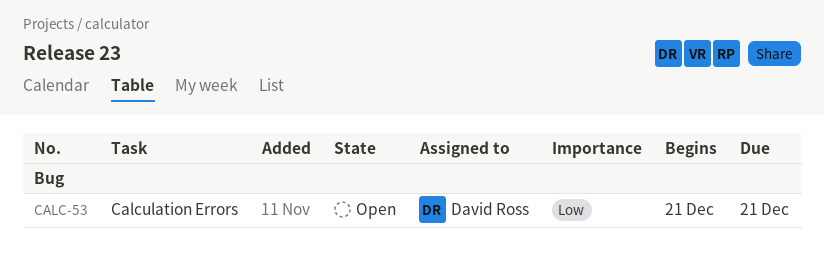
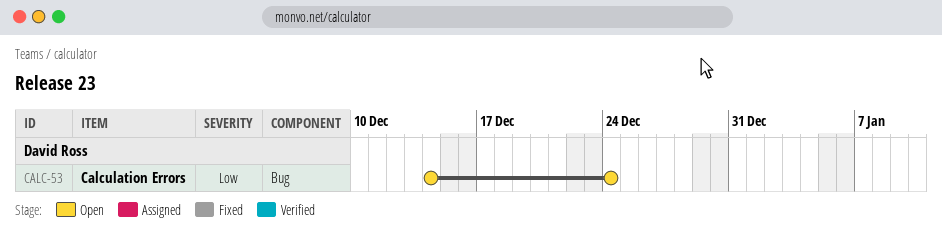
CALC-53, start: Dec 21 -> Dec 14
CALC-53, due: Dec 21 -> Dec 24

